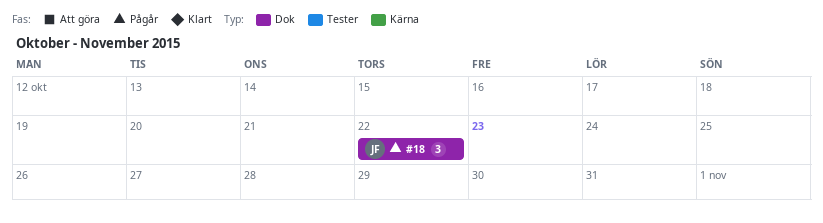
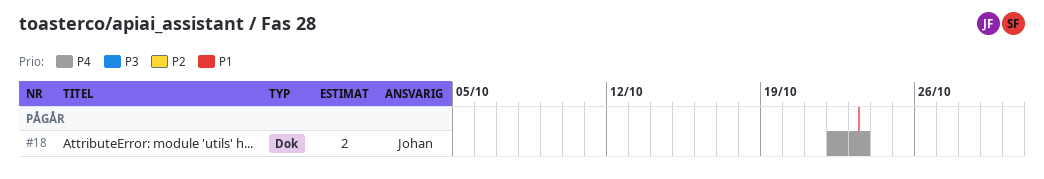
#18, estimate: 3 -> 2
#18, due: Oct 22 -> Oct 23

